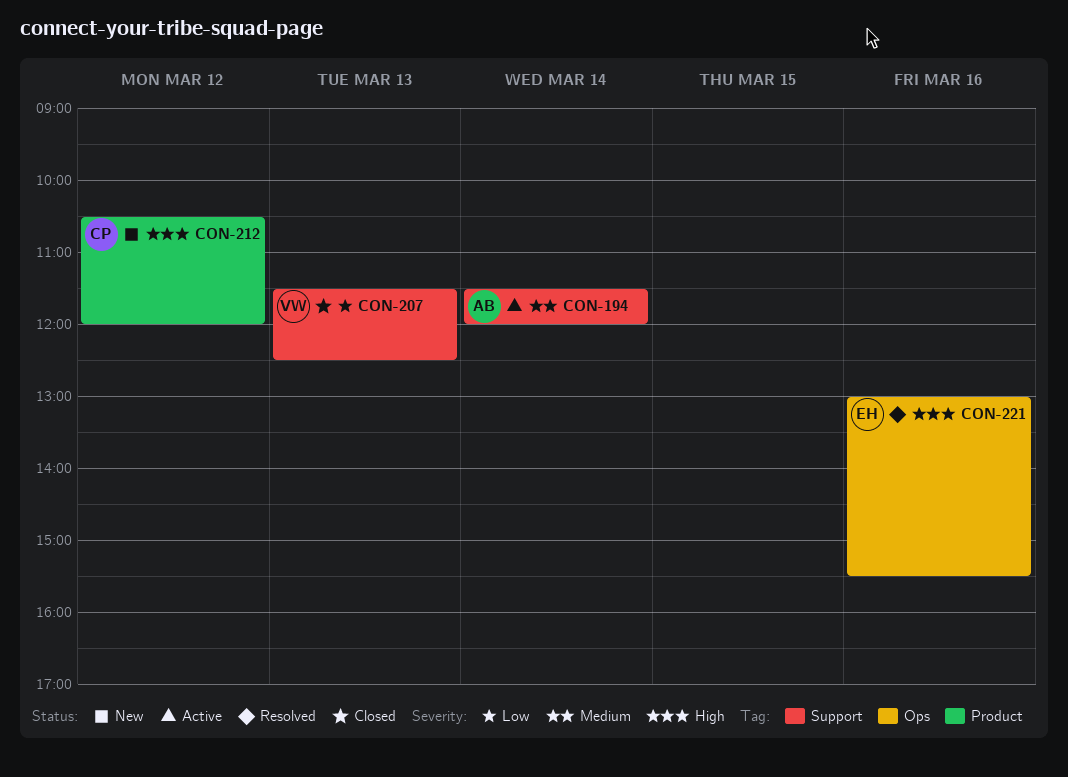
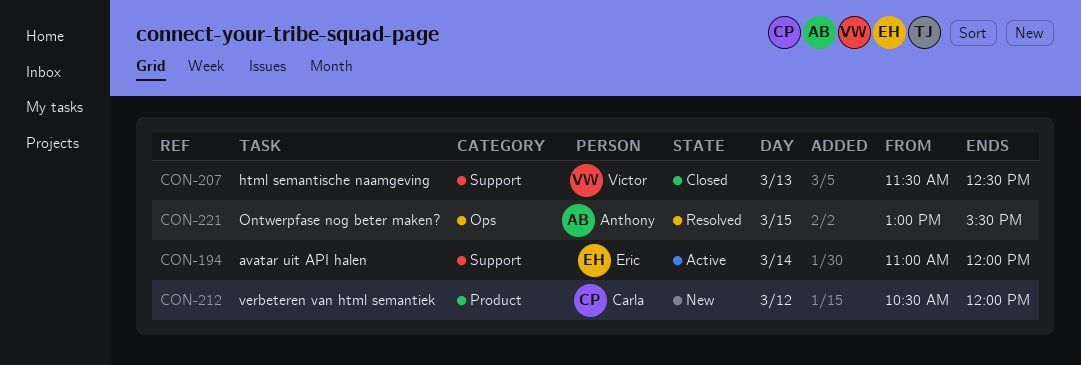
CON-194, owner: Anthony -> Eric
CON-194, begins: 11:30 -> 11:00
CON-221, owner: Eric -> Anthony
CON-221, day: Mar 16 -> Mar 15

